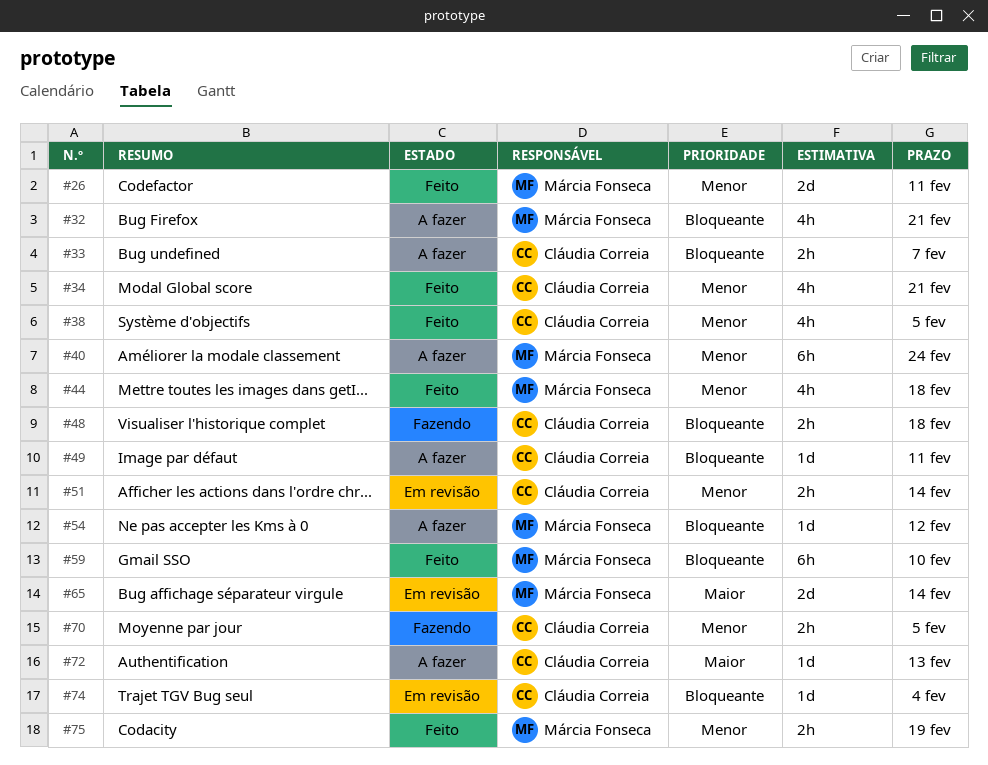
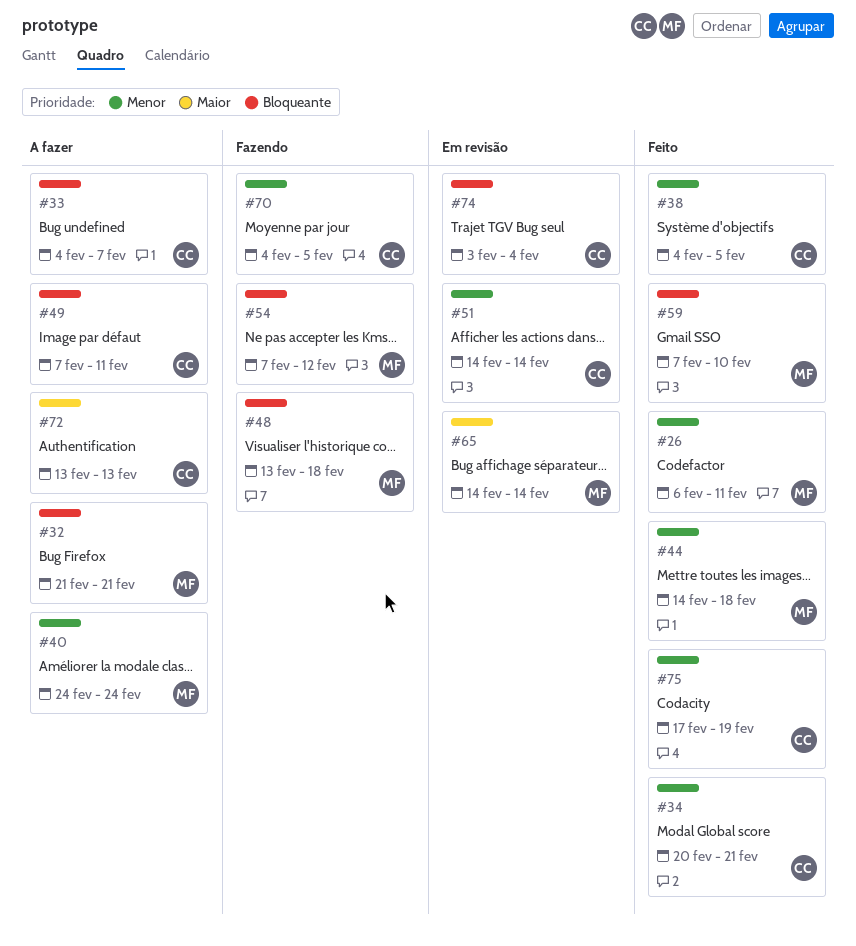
#48, owner: Cláudia Correia -> Márcia Fonseca
#54, status: A fazer -> Fazendo
#75, owner: Márcia Fonseca -> Cláudia Correia

